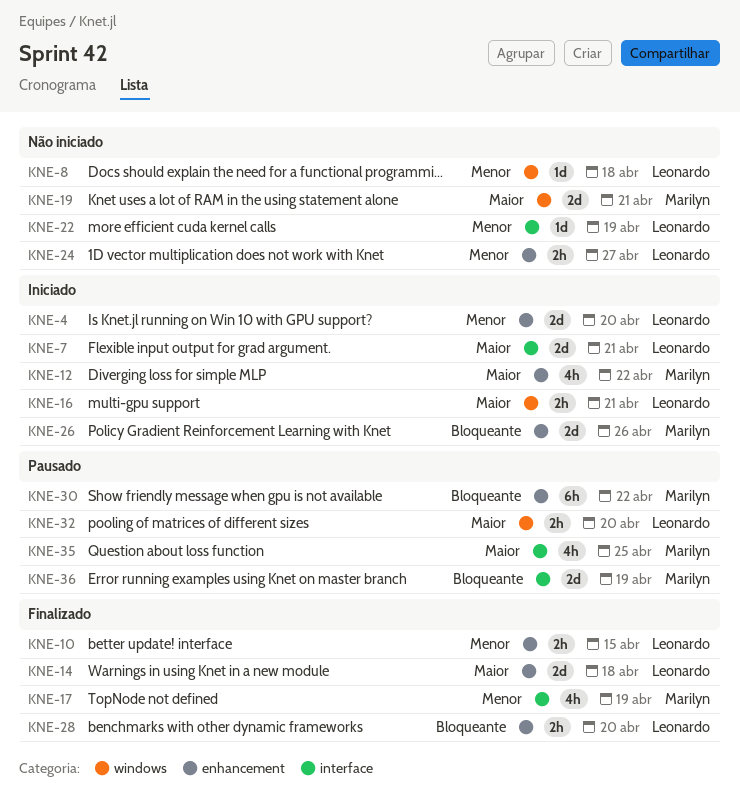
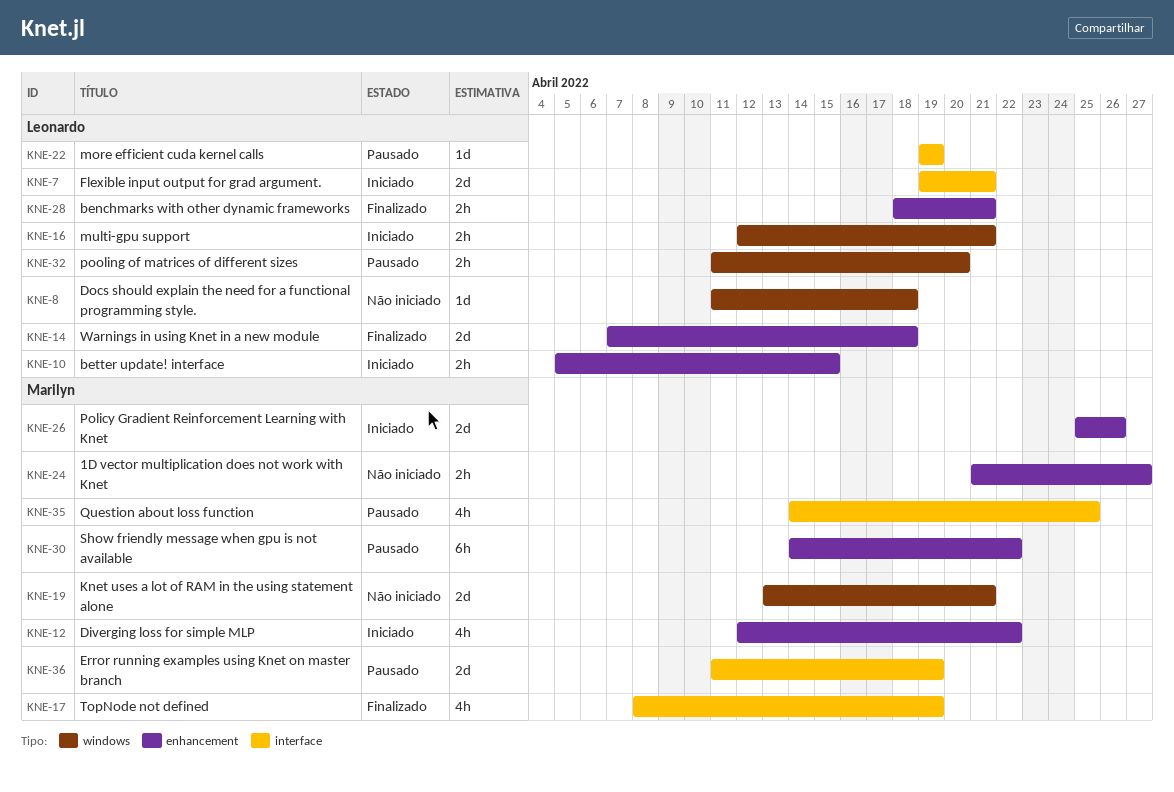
KNE-4: present -> none
KNE-10, status: Finalizado -> Iniciado
KNE-22, status: Não iniciado -> Pausado
KNE-24, owner: Leonardo -> Marilyn
KNE-28, due: Apr 20 -> Apr 21

